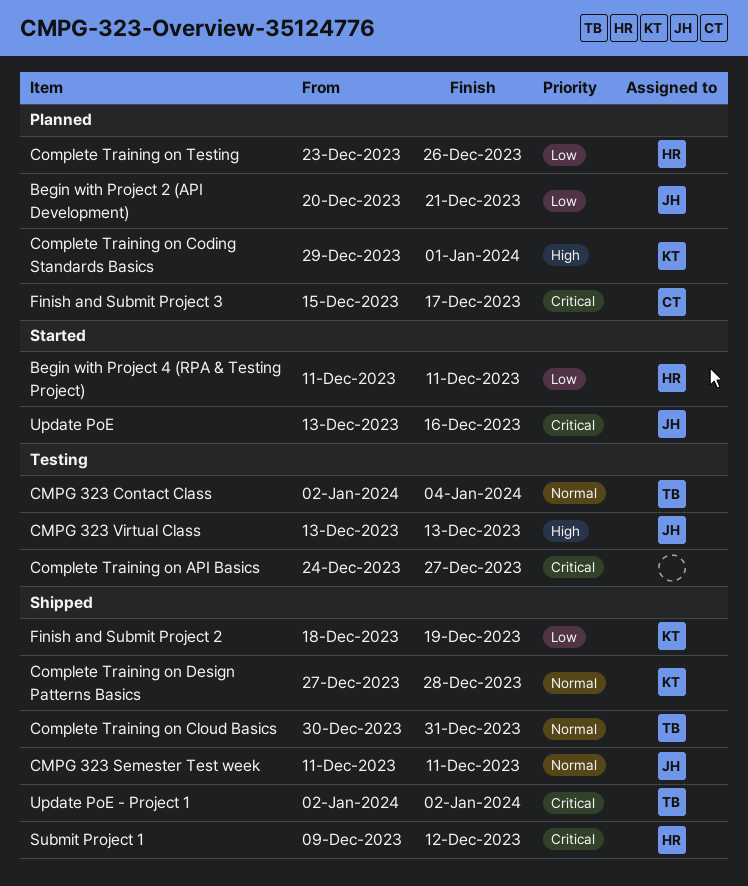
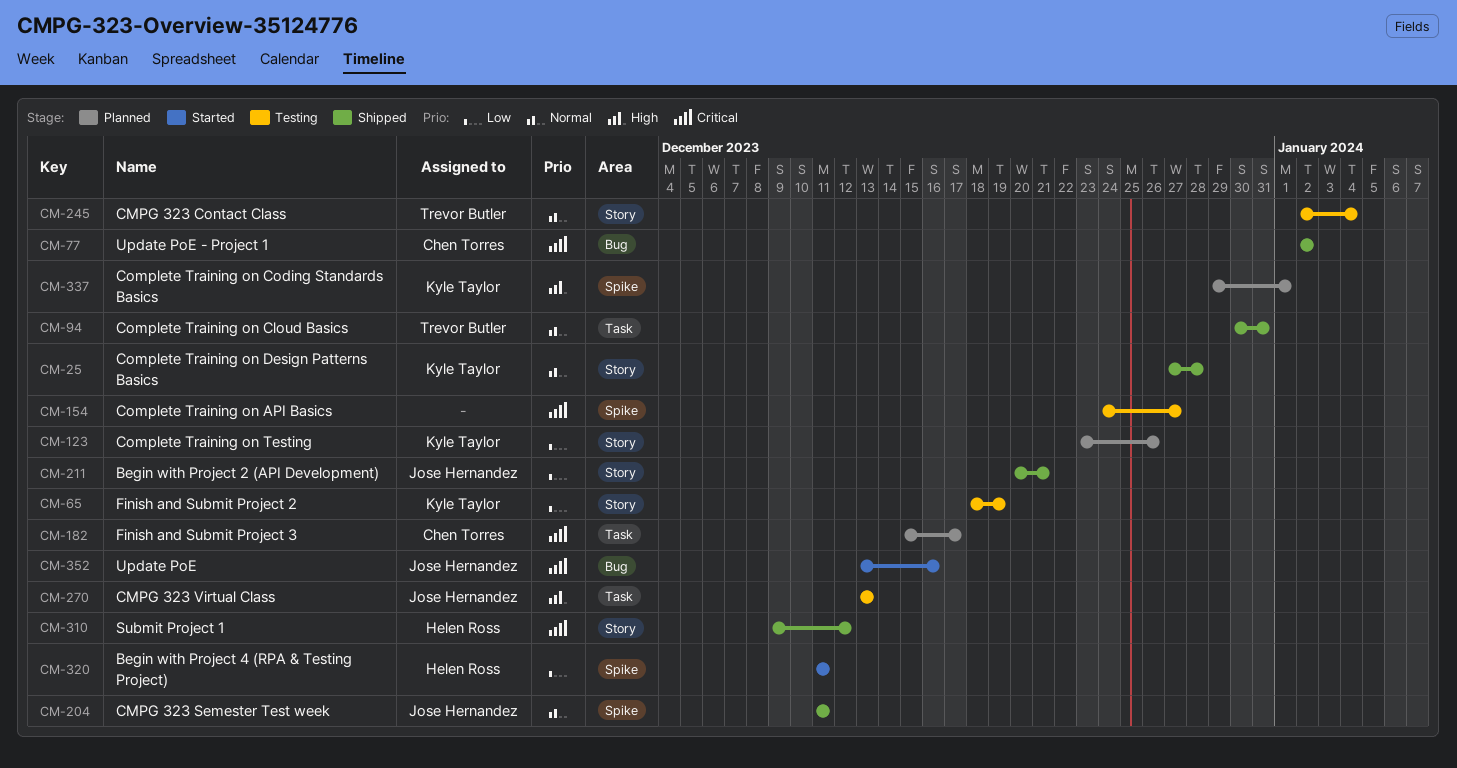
Begin with Project 2 (API Development), status: Planned -> Shipped
Complete Training on Testing, owner: Helen Ross -> Kyle Taylor
Finish and Submit Project 2, status: Shipped -> Testing
Update PoE - Project 1, owner: Trevor Butler -> Chen Torres

